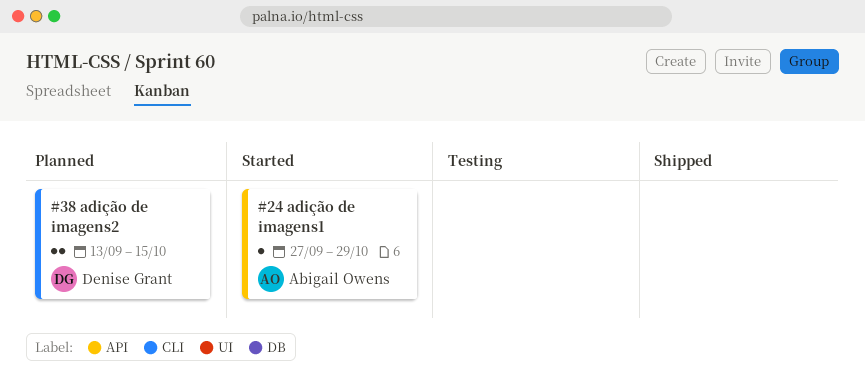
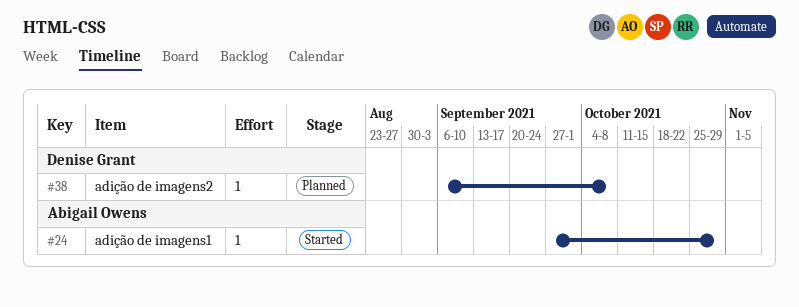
#38, estimate: 2 -> 1
#38, start: Sep 13 -> Sep 6
#38, due: Oct 15 -> Oct 8

